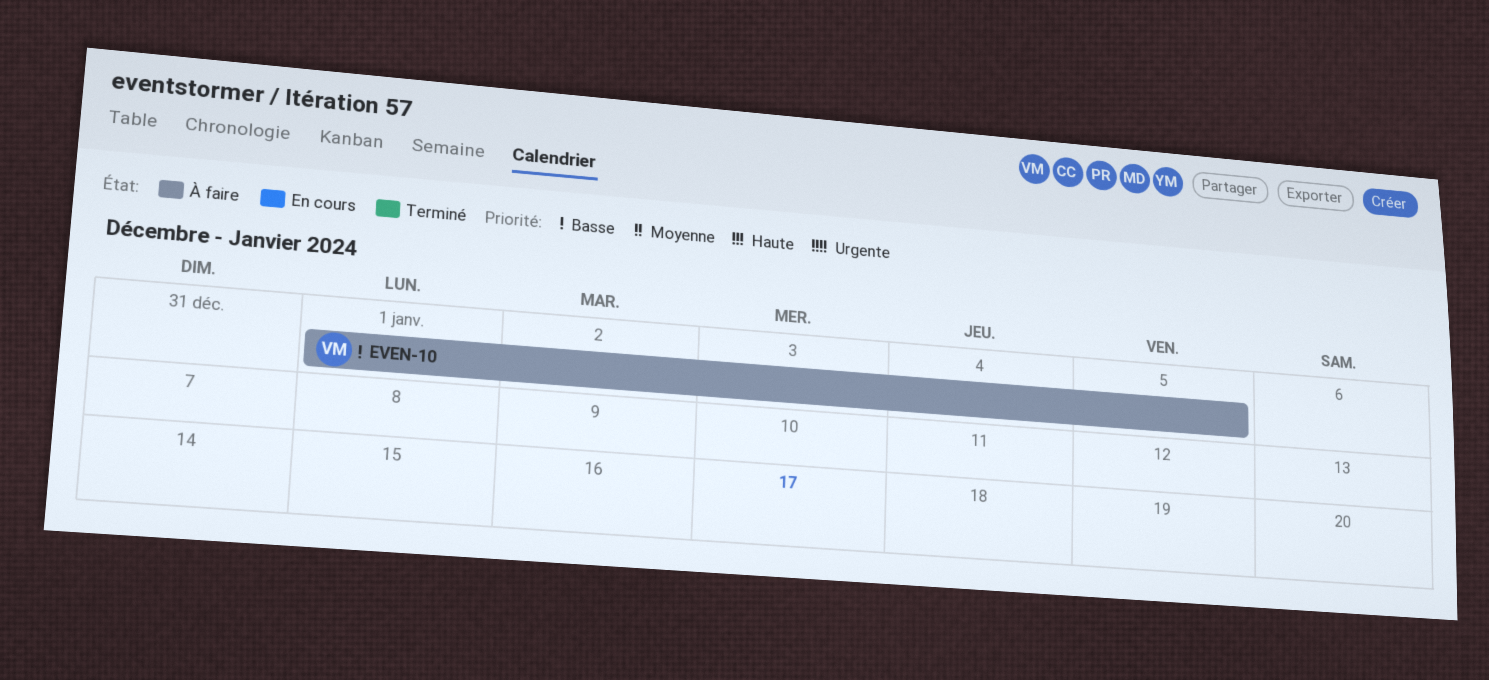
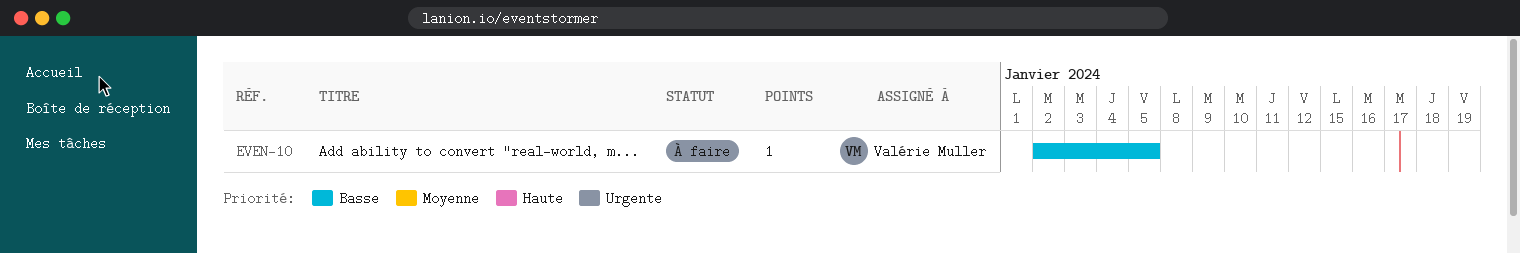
EVEN-10, start: Jan 1 -> Jan 2

